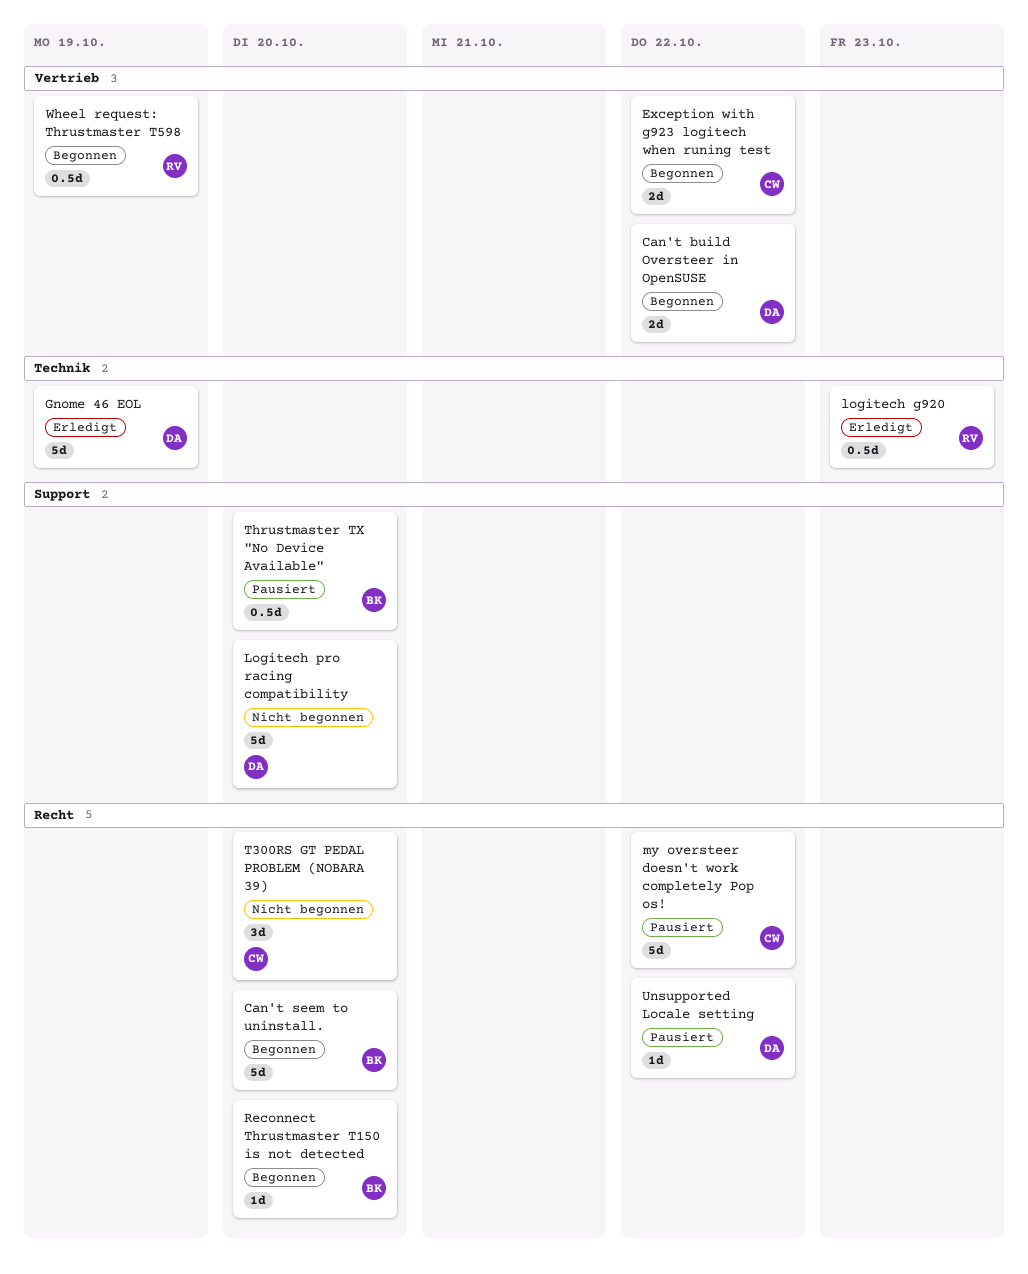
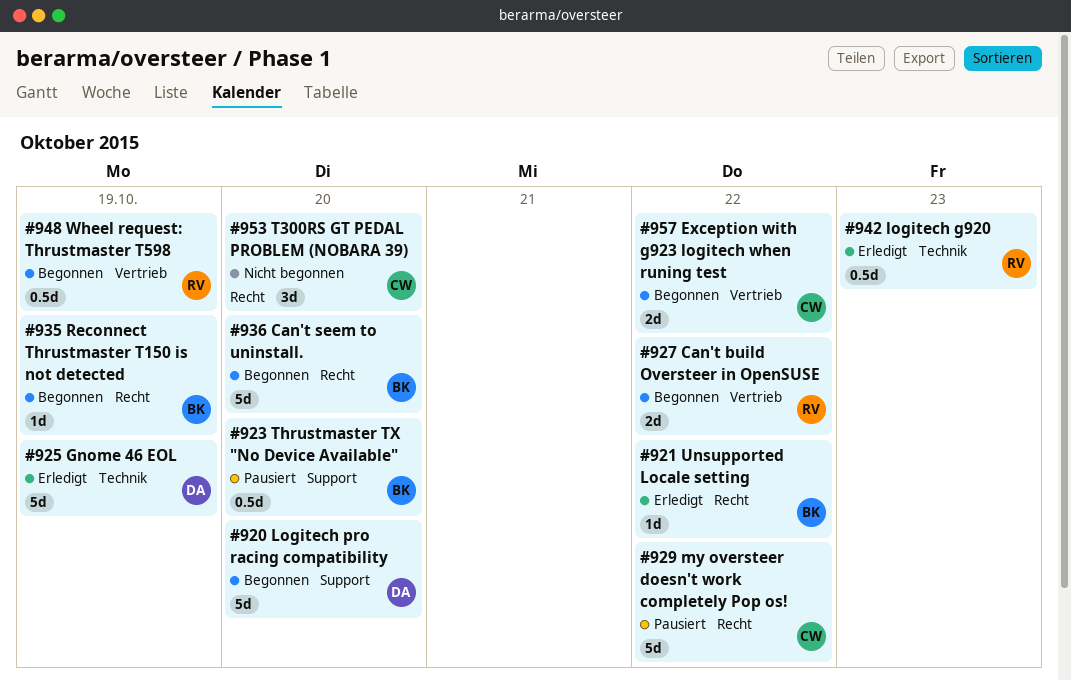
Can't build Oversteer in OpenSUSE, owner: DA -> RV
Logitech pro racing compatibility, status: Nicht begonnen -> Begonnen
Reconnect Thrustmaster T150 is not detected, due: Oct 20 -> Oct 19
Unsupported Locale setting, status: Pausiert -> Erledigt
Unsupported Locale setting, owner: DA -> BK

